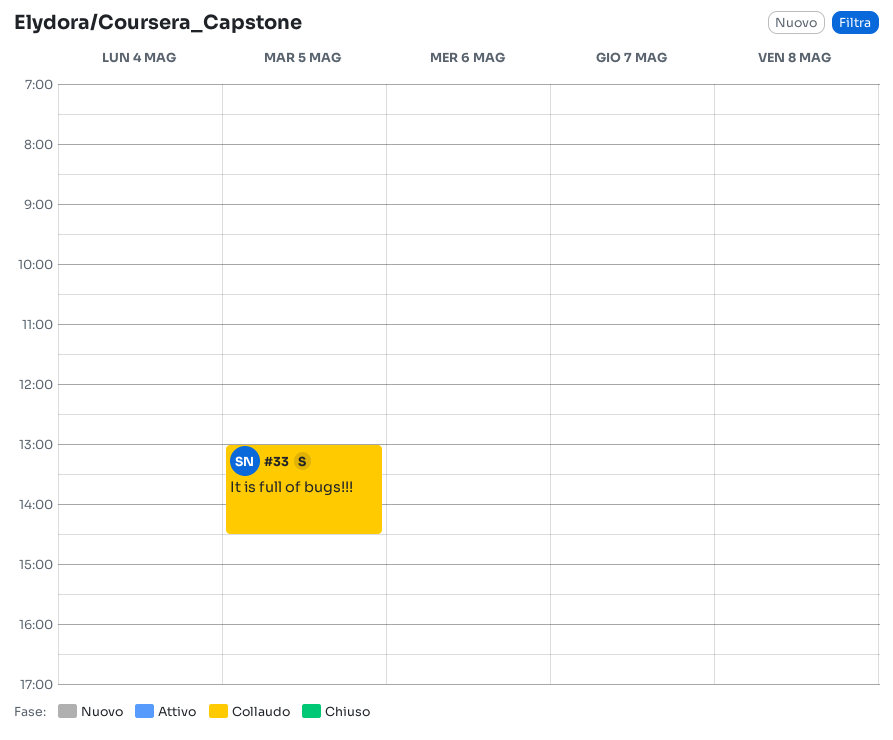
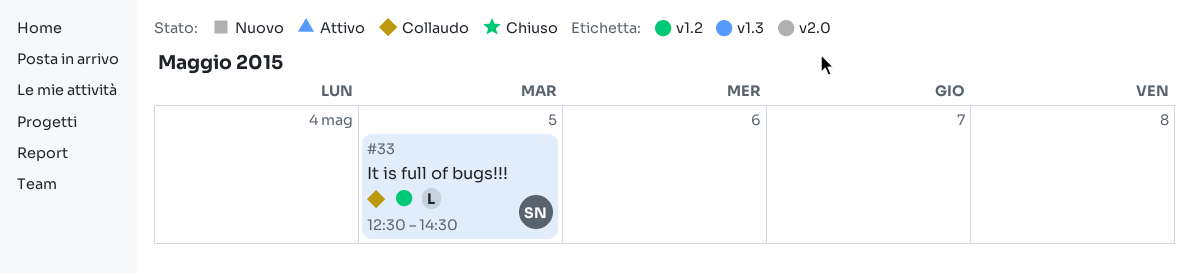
#33, estimate: S -> L
#33, begins: 13:00 -> 12:30

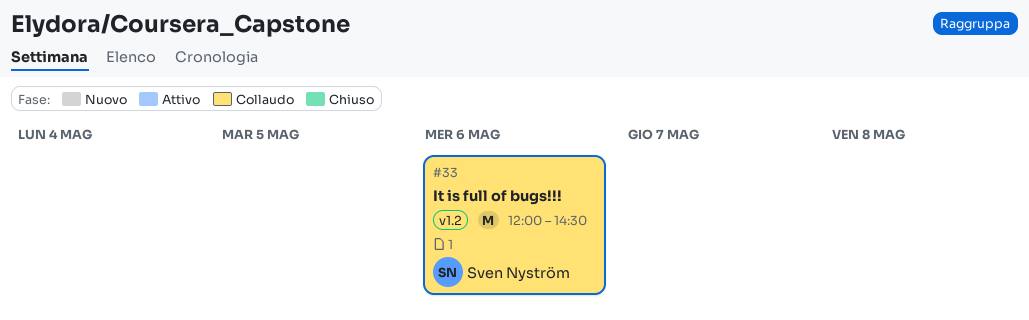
#33, estimate: L -> M
#33, day: May 5 -> May 6
#33, begins: 12:30 -> 12:00

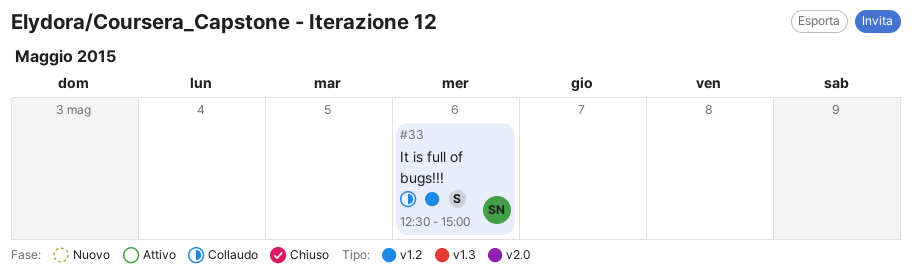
#33, estimate: M -> S
#33, begins: 12:00 -> 12:30
#33, ends: 14:30 -> 15:00

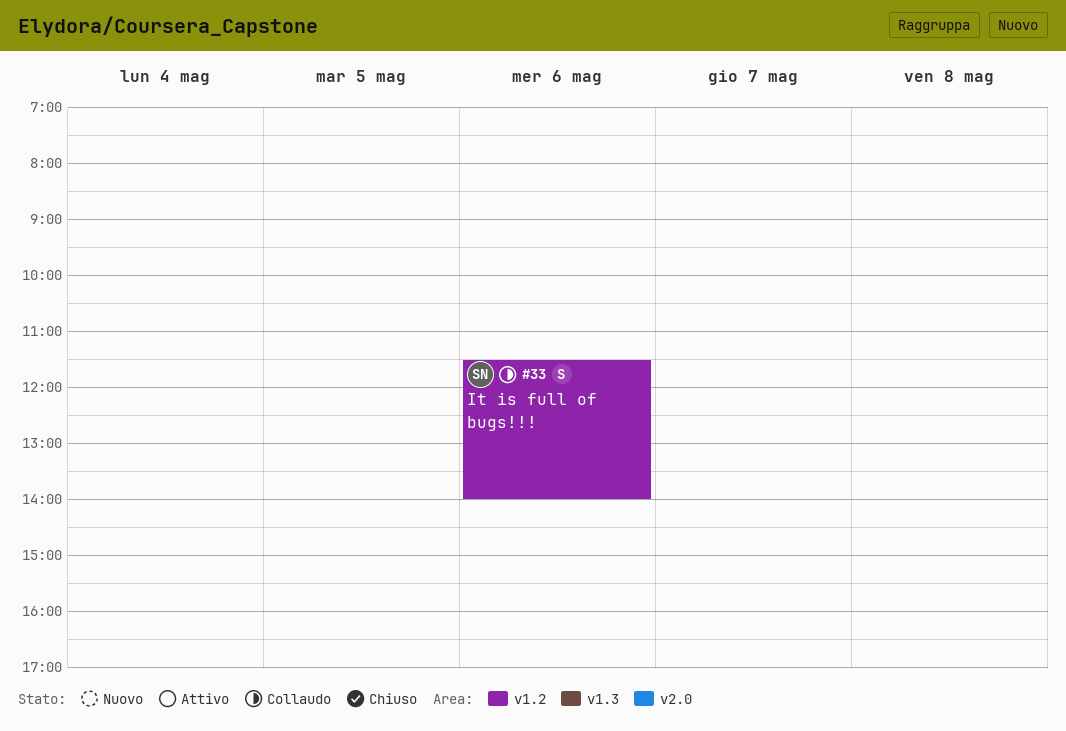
#33, begins: 12:30 -> 11:30
#33, ends: 15:00 -> 14:00

